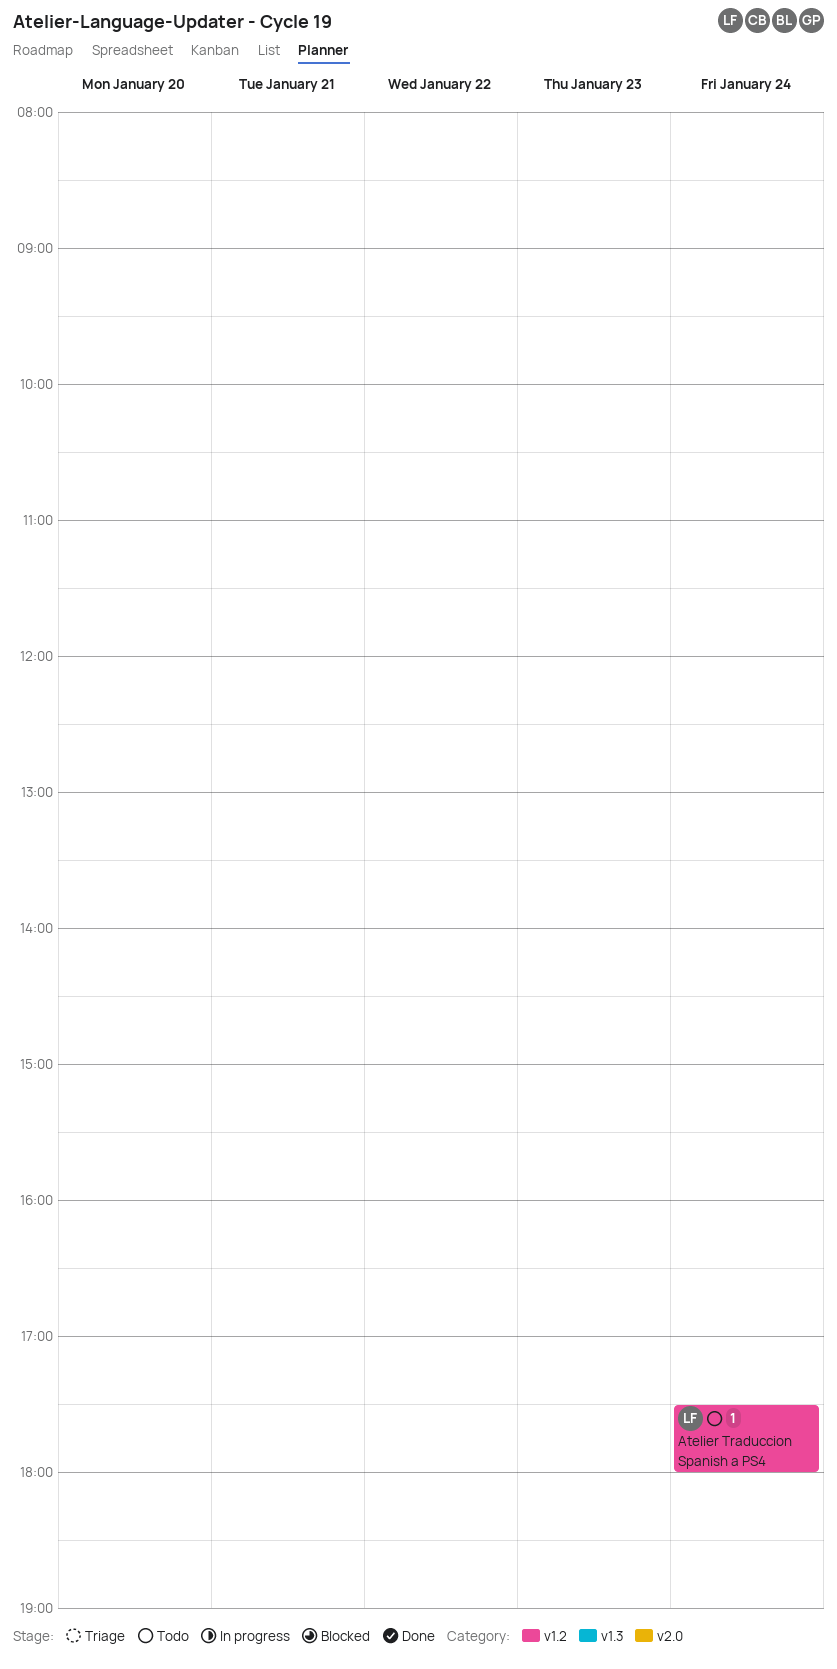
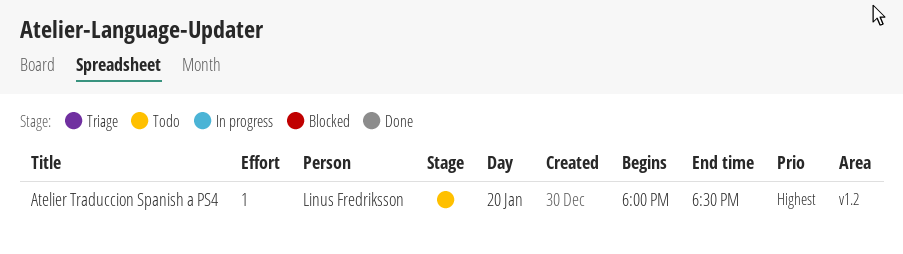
Atelier Traduccion Spanish a PS4, day: Jan 24 -> Jan 20
Atelier Traduccion Spanish a PS4, begins: 17:30 -> 18:00
Atelier Traduccion Spanish a PS4, ends: 18:00 -> 18:30

